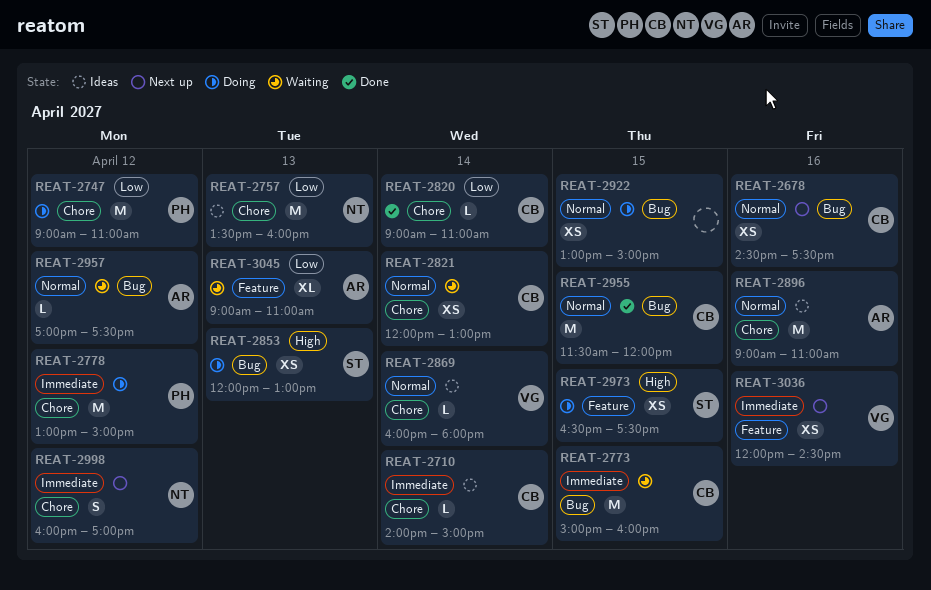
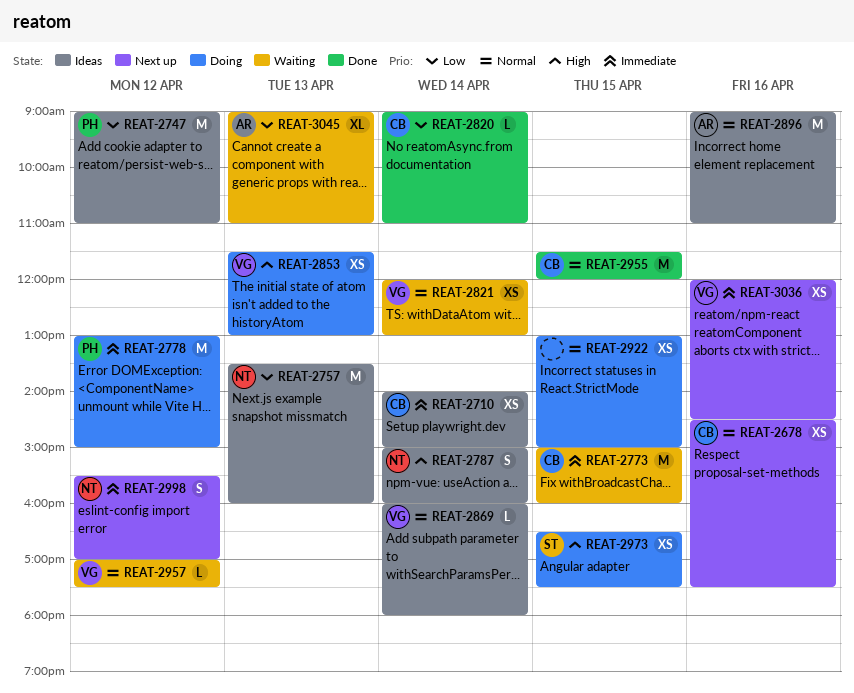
REAT-2710, estimate: L -> XS
REAT-2747, status: Doing -> Ideas
REAT-2787: none -> present
REAT-2821, owner: CB -> VG
REAT-2853, owner: ST -> VG
REAT-2853, begins: 12:00 -> 11:30
REAT-2957, owner: AR -> VG
REAT-2998, begins: 16:00 -> 15:30

